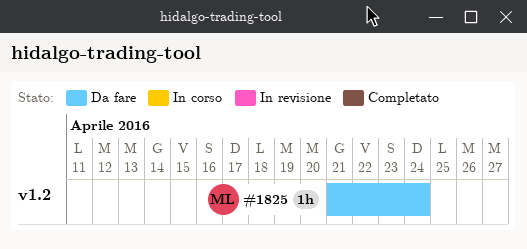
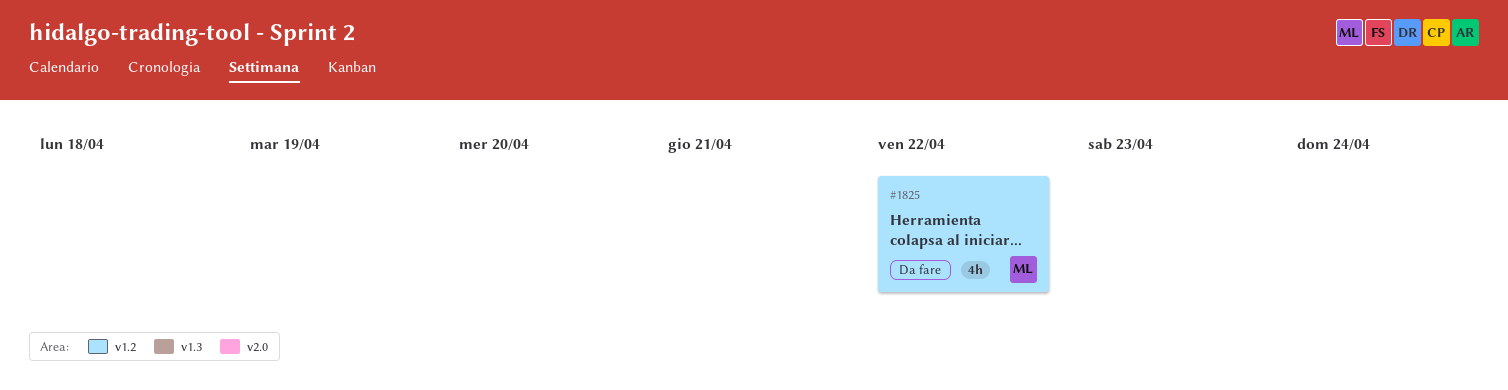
#1825, estimate: 1h -> 4h
#1825, due: Apr 24 -> Apr 22

